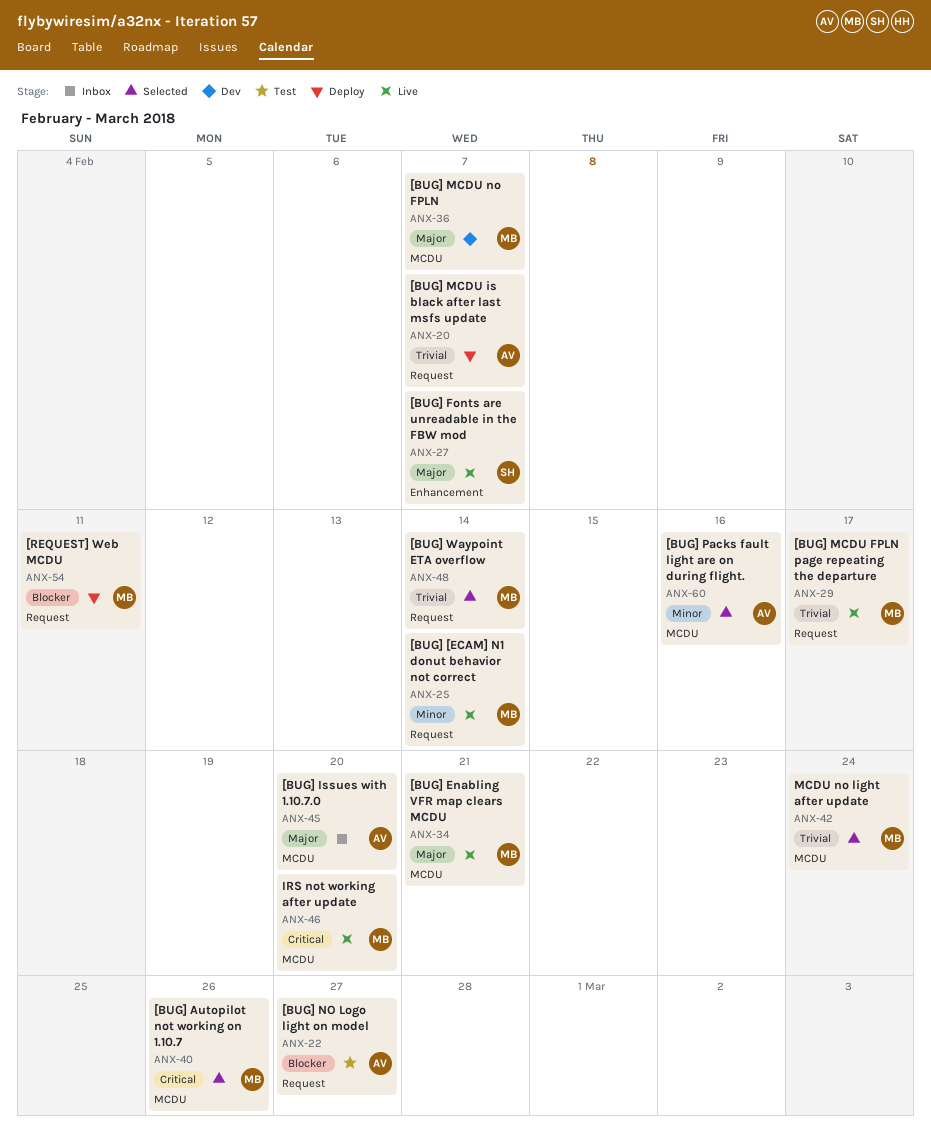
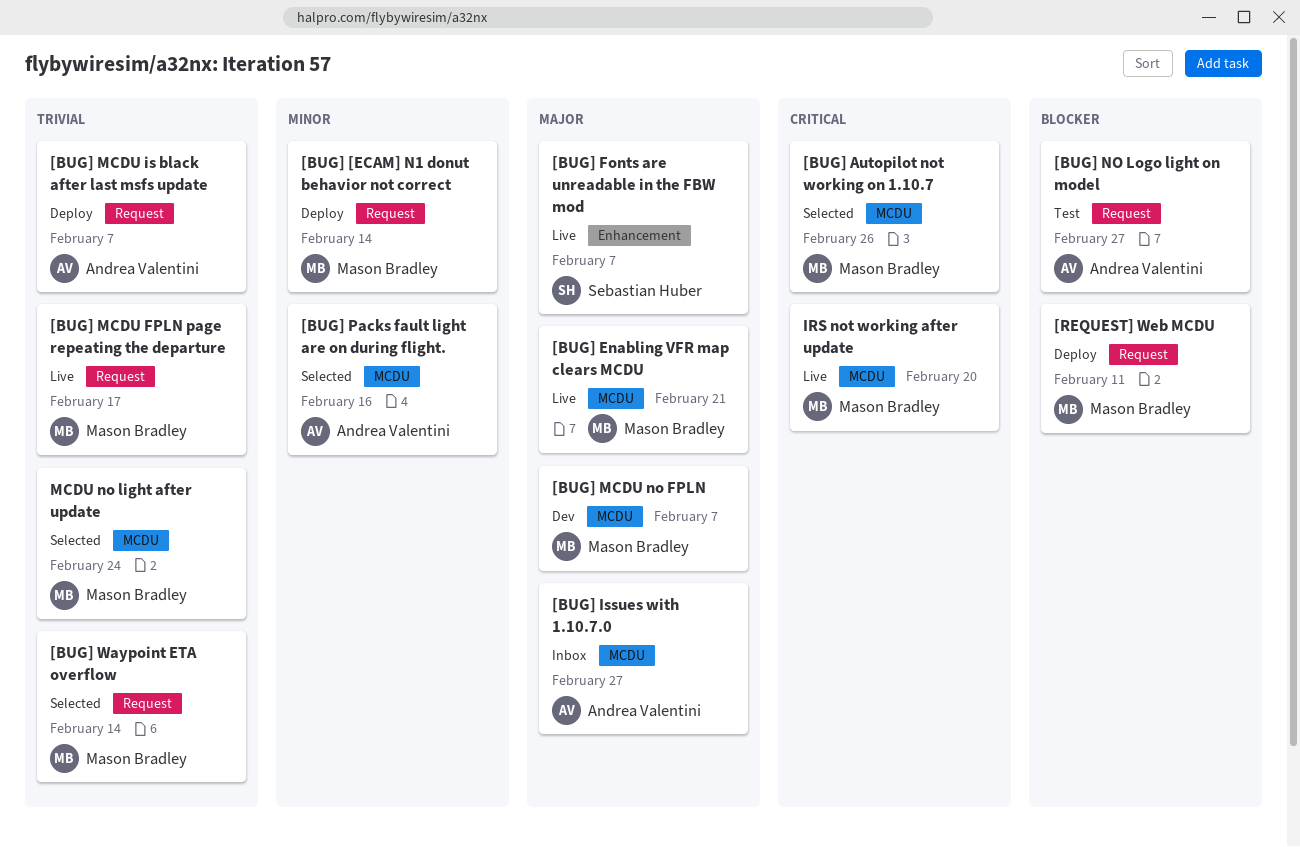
[BUG] [ECAM] N1 donut behavior not correct, status: Live -> Deploy
[BUG] Issues with 1.10.7.0, due: Feb 20 -> Feb 27

